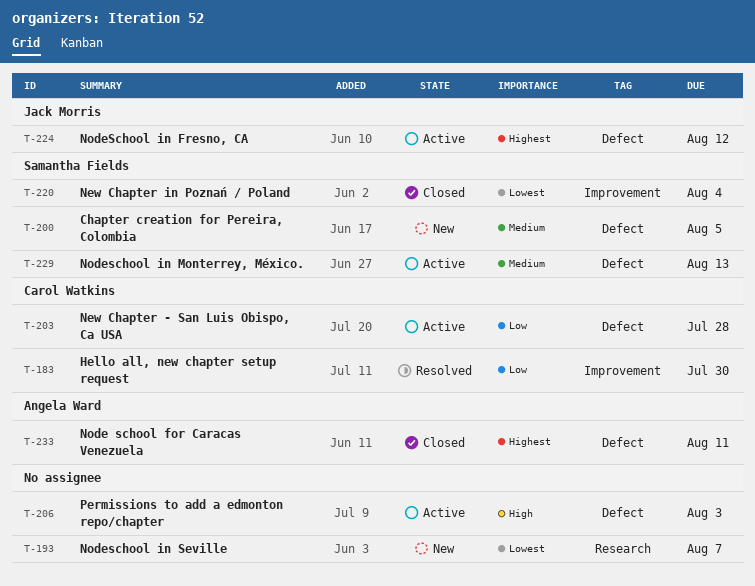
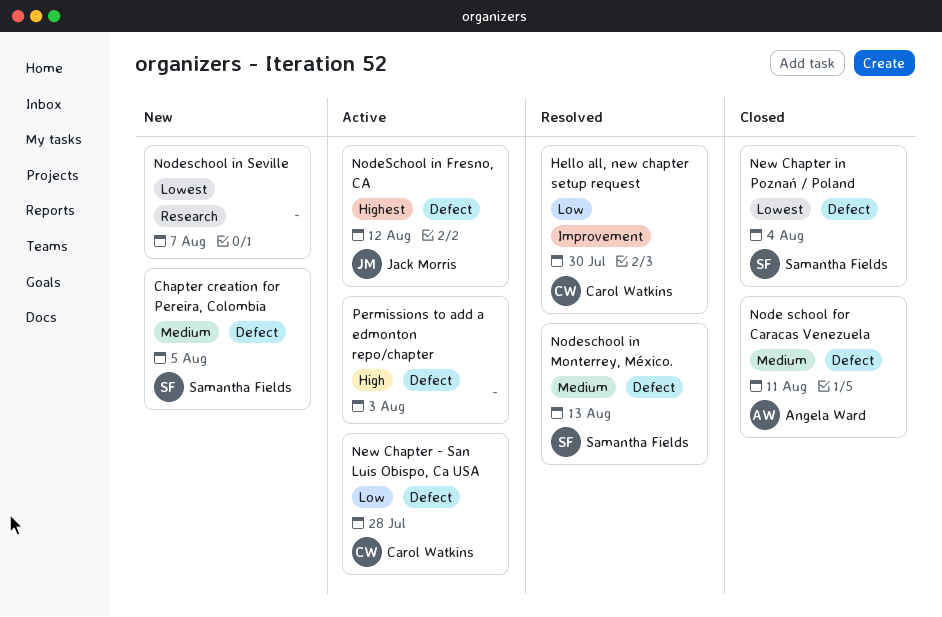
New Chapter in Poznań / Poland, label: Improvement -> Defect
Node school for Caracas Venezuela, priority: Highest -> Medium
Nodeschool in Monterrey, México., status: Active -> Resolved

